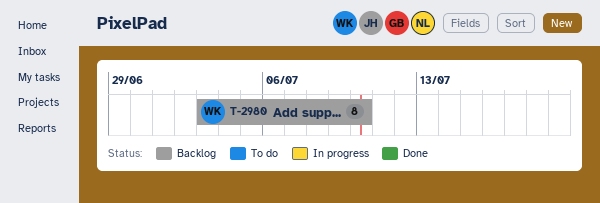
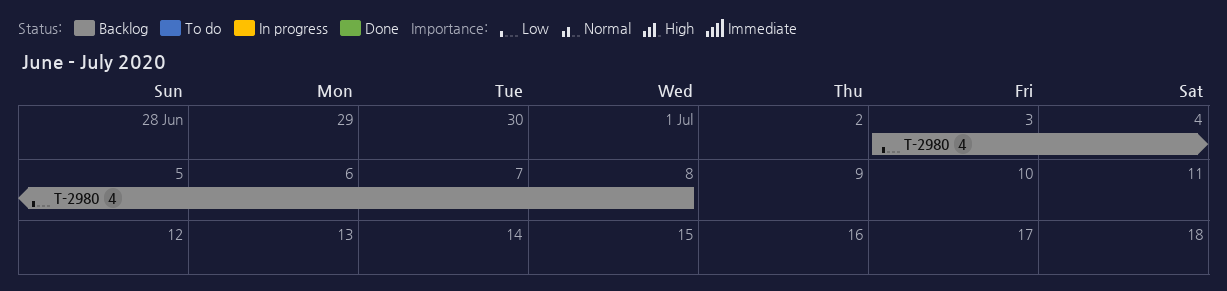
T-2980, estimate: 8 -> 4
T-2980, due: Jul 10 -> Jul 8

